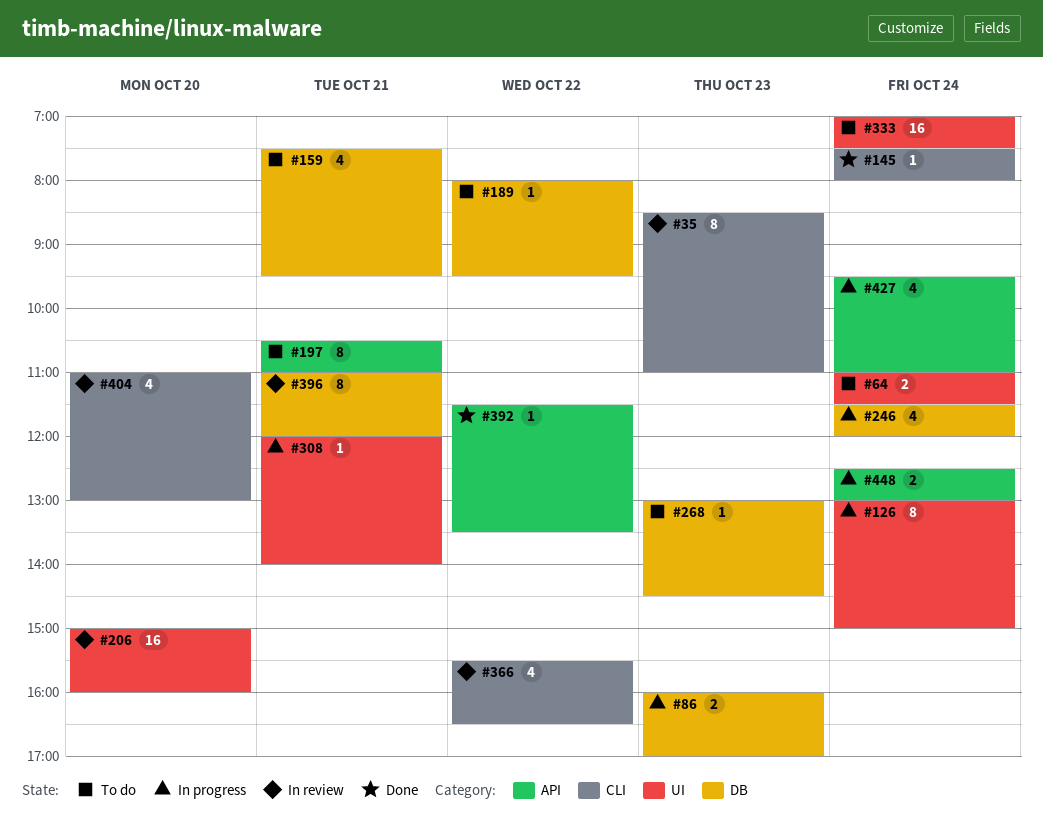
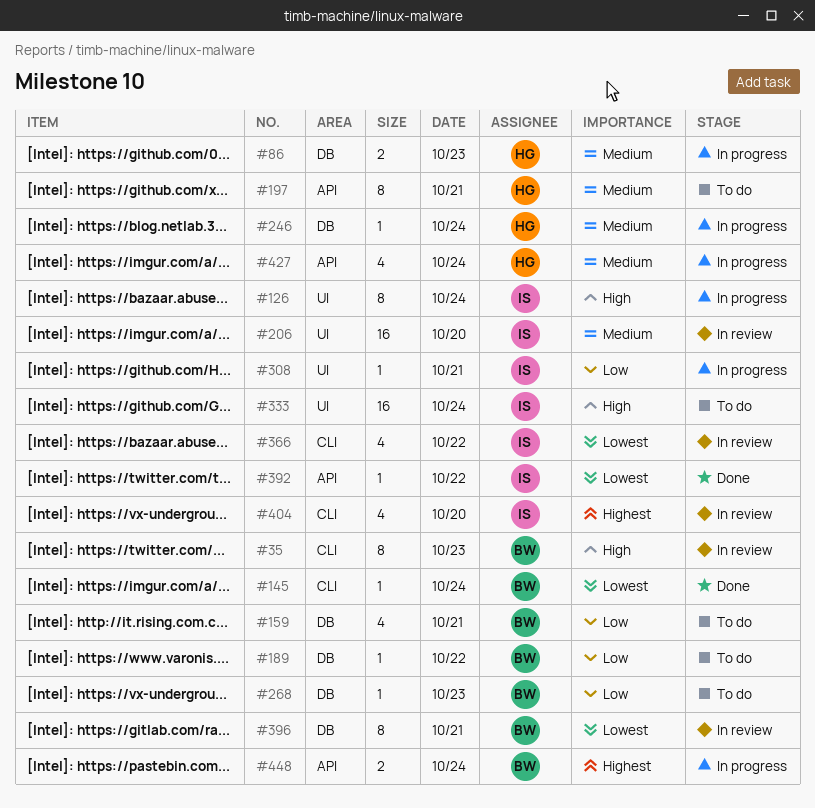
#64: present -> none
#246, estimate: 4 -> 1

